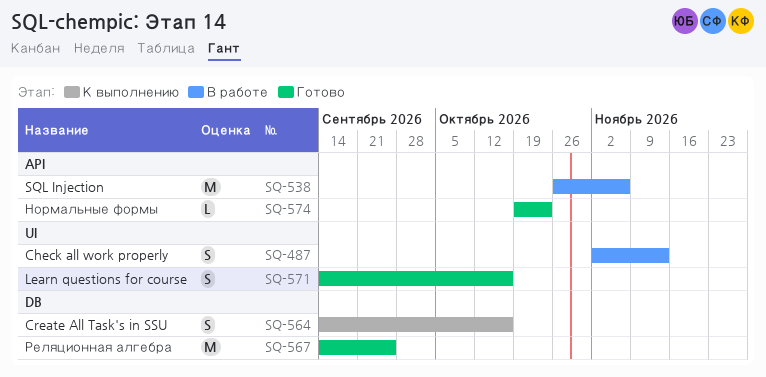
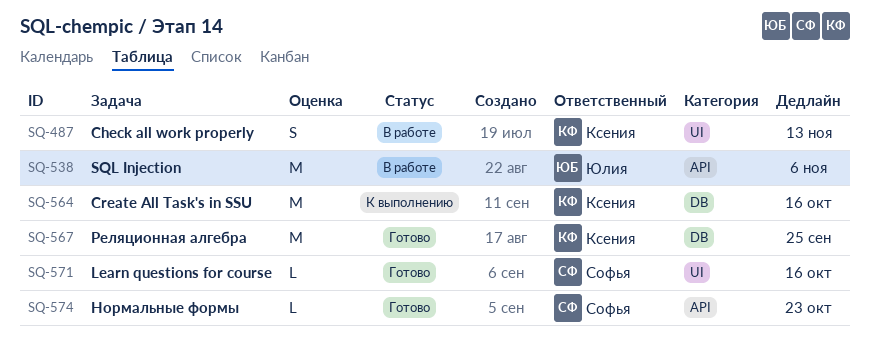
SQ-564, estimate: S -> M
SQ-571, estimate: S -> L

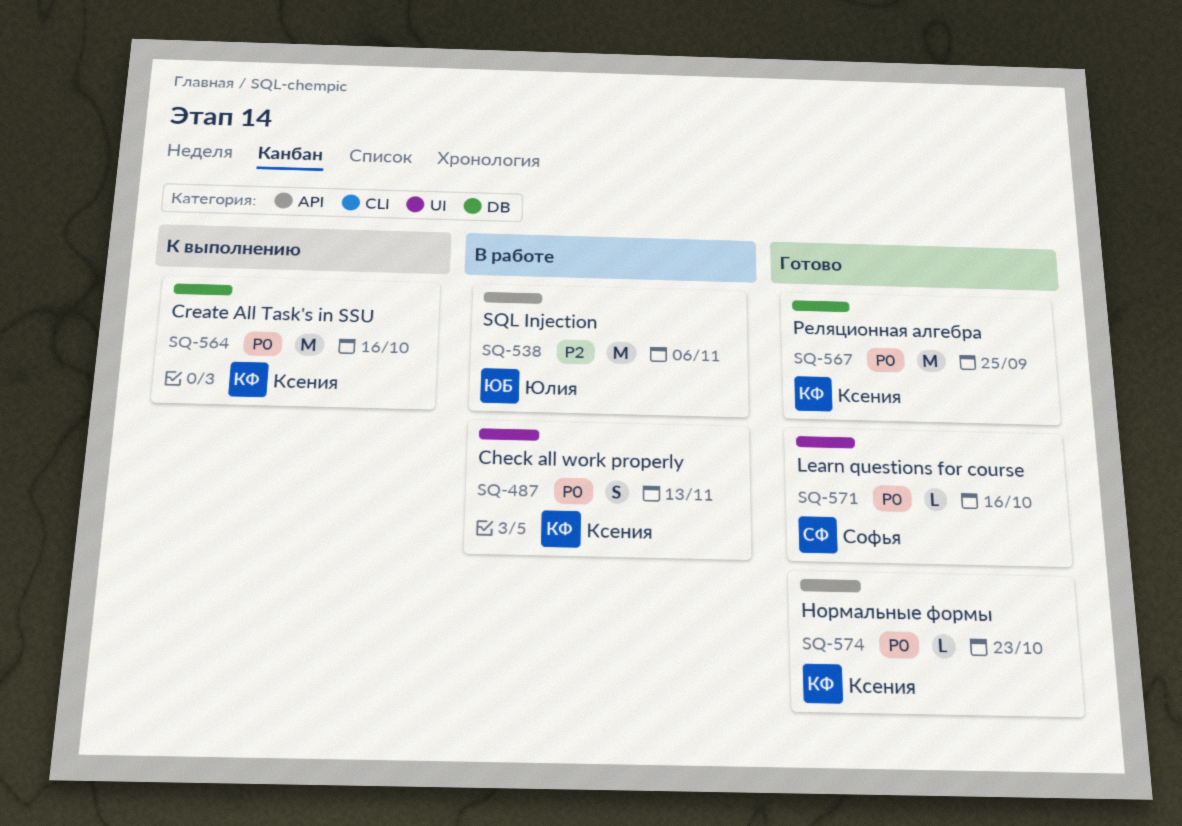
SQ-574, owner: Софья -> Ксения

